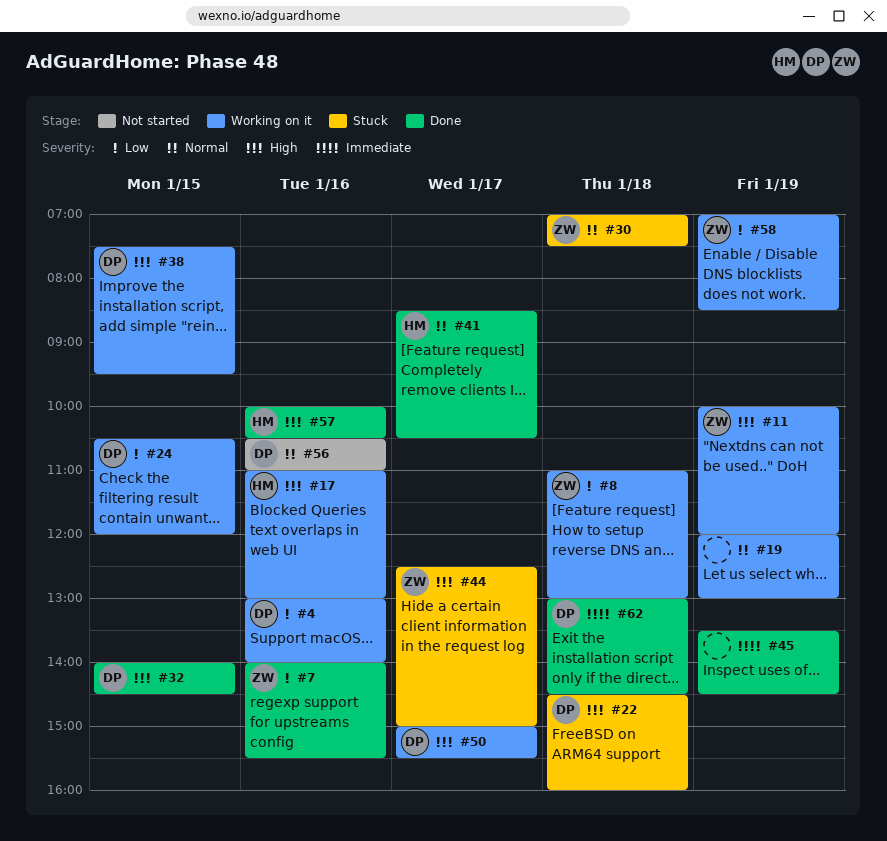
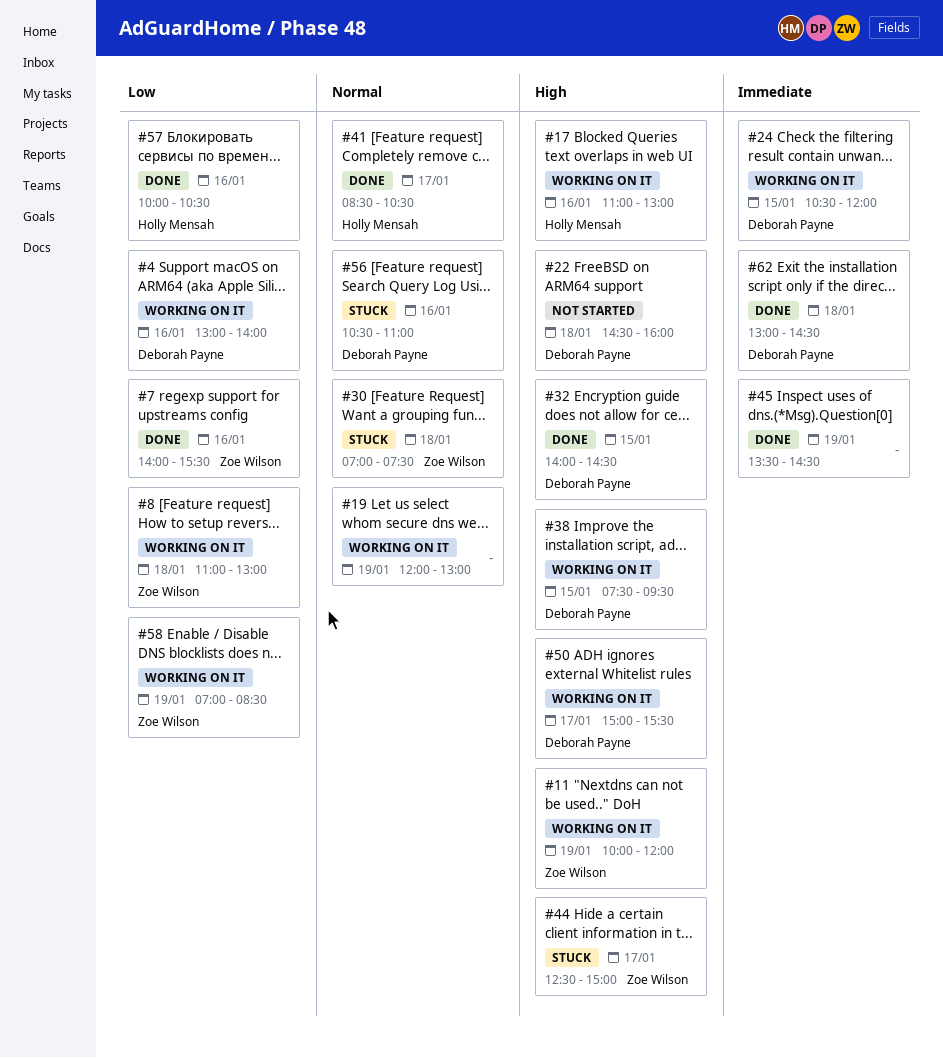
#22, status: Stuck -> Not started
#24, priority: Low -> Immediate
#56, status: Not started -> Stuck
#57, priority: High -> Low

